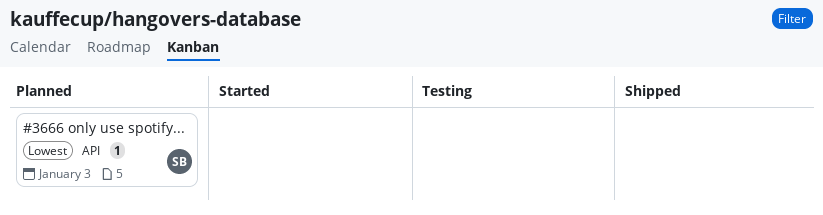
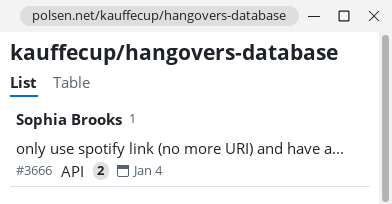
#3666, estimate: 1 -> 2
#3666, due: Jan 3 -> Jan 4

